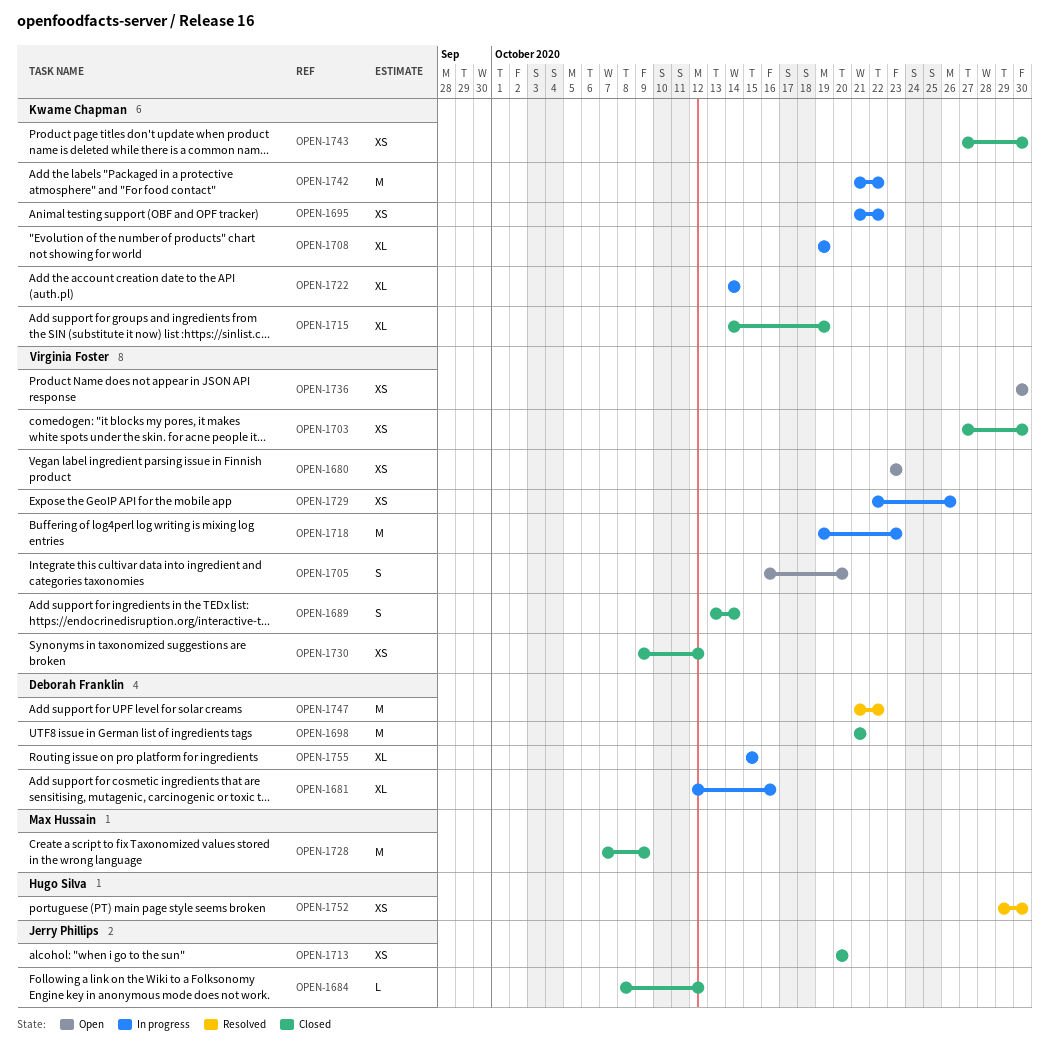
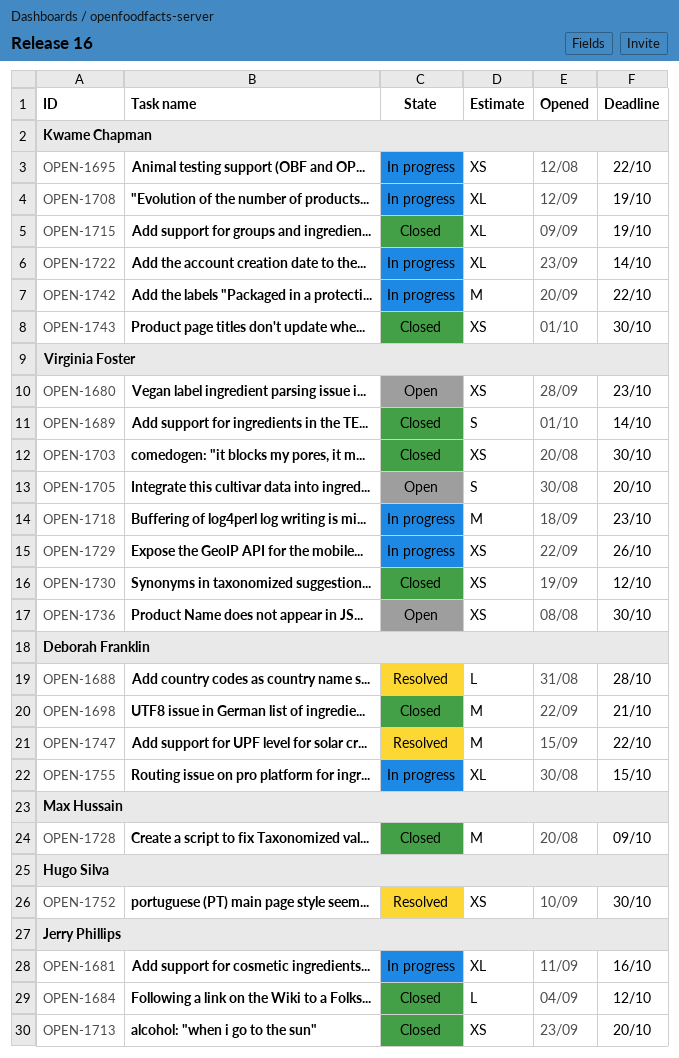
OPEN-1681, owner: Deborah Franklin -> Jerry Phillips
OPEN-1688: none -> present

